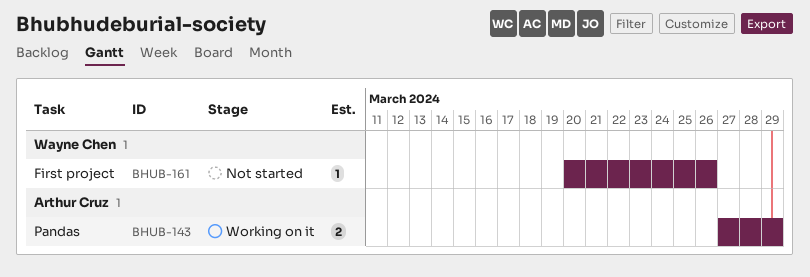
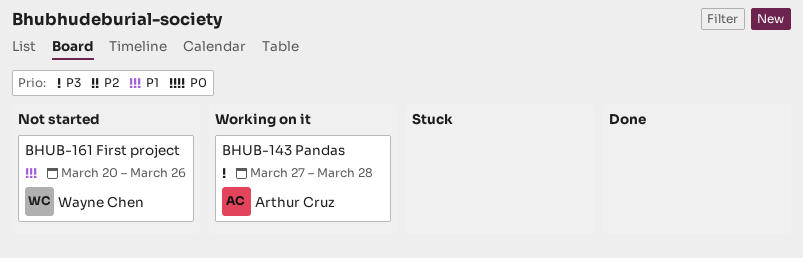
BHUB-143, due: Mar 29 -> Mar 28

